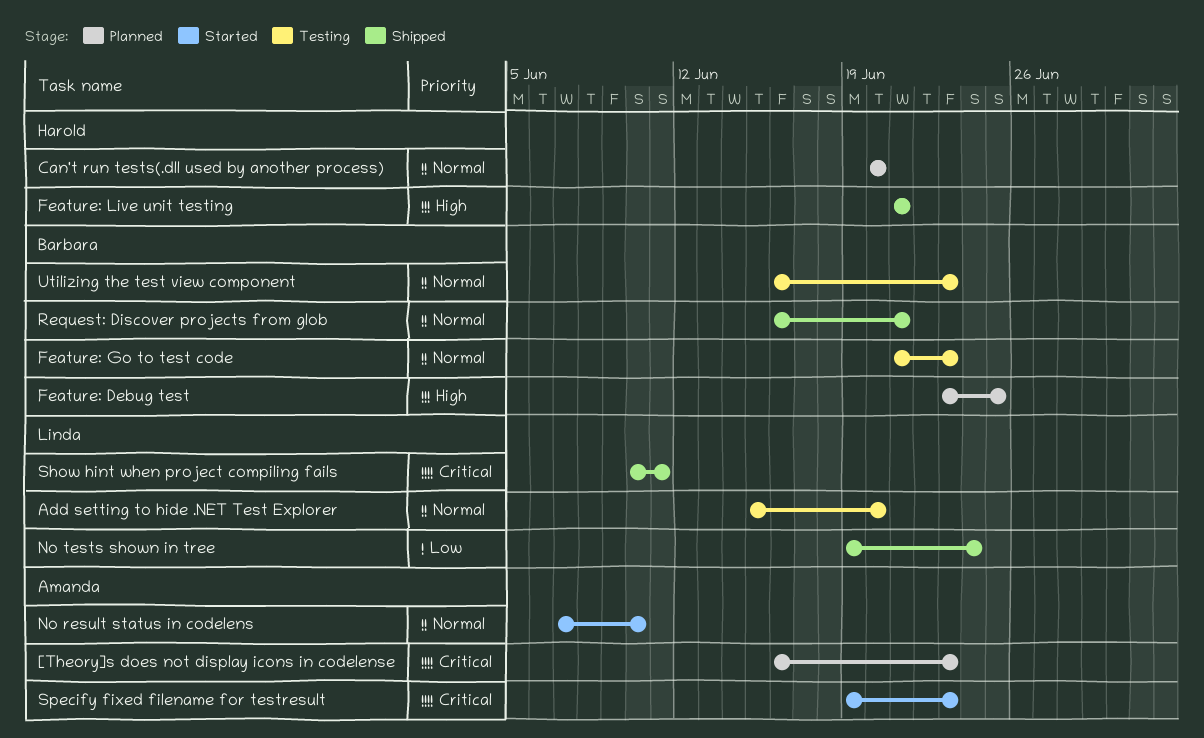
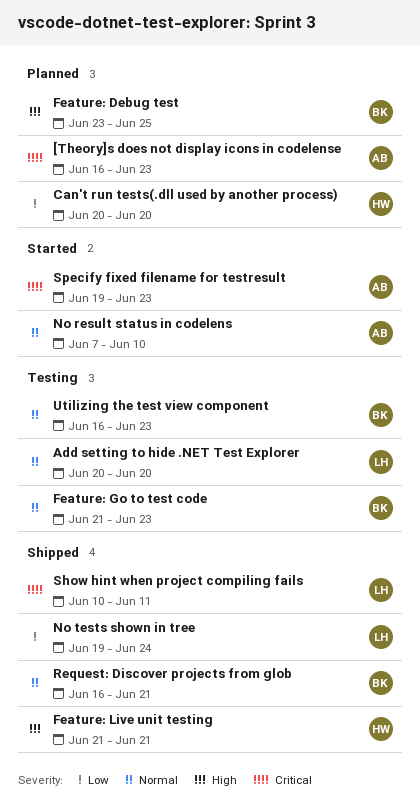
Add setting to hide .NET Test Explorer, start: Jun 15 -> Jun 20
Can't run tests(.dll used by another process), priority: Normal -> Low

